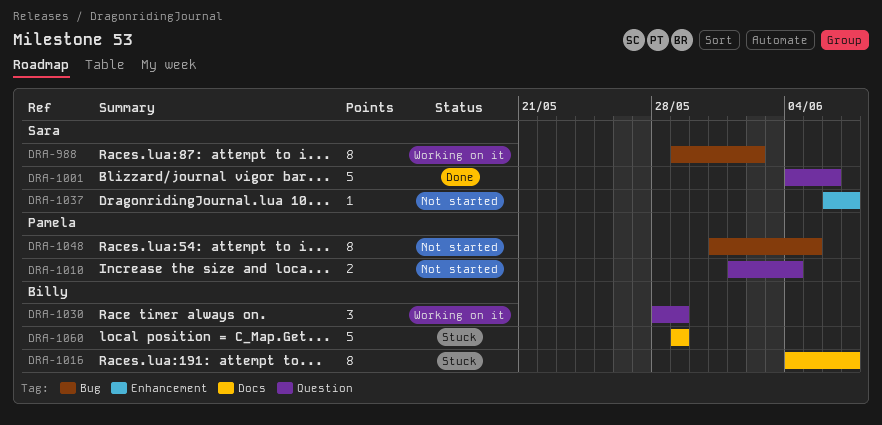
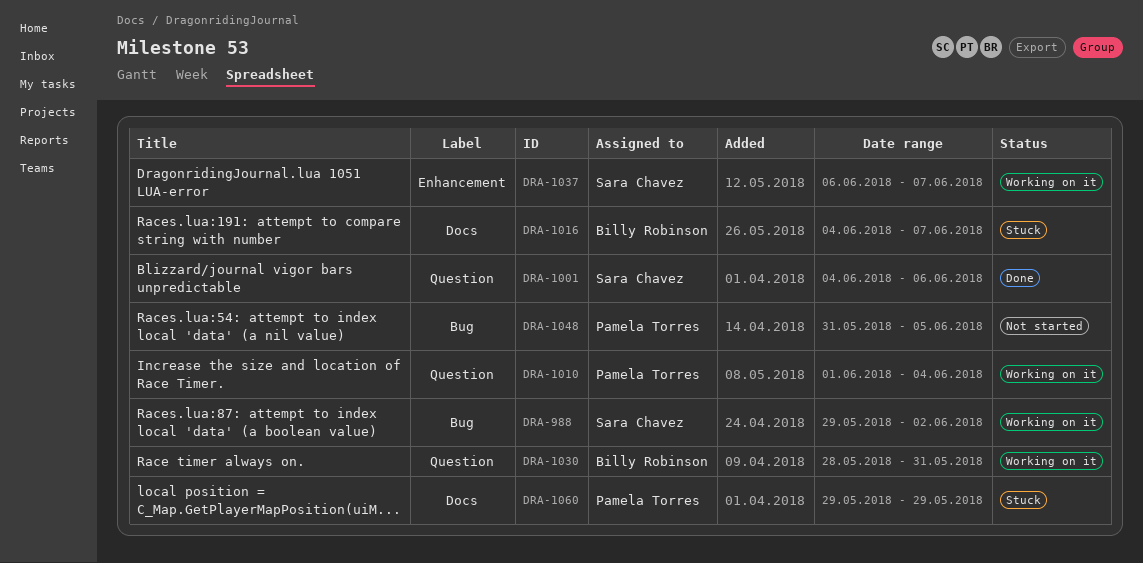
DRA-1010, status: Not started -> Working on it
DRA-1030, due: May 29 -> May 31
DRA-1037, status: Not started -> Working on it
DRA-1060, owner: Billy Robinson -> Pamela Torres

